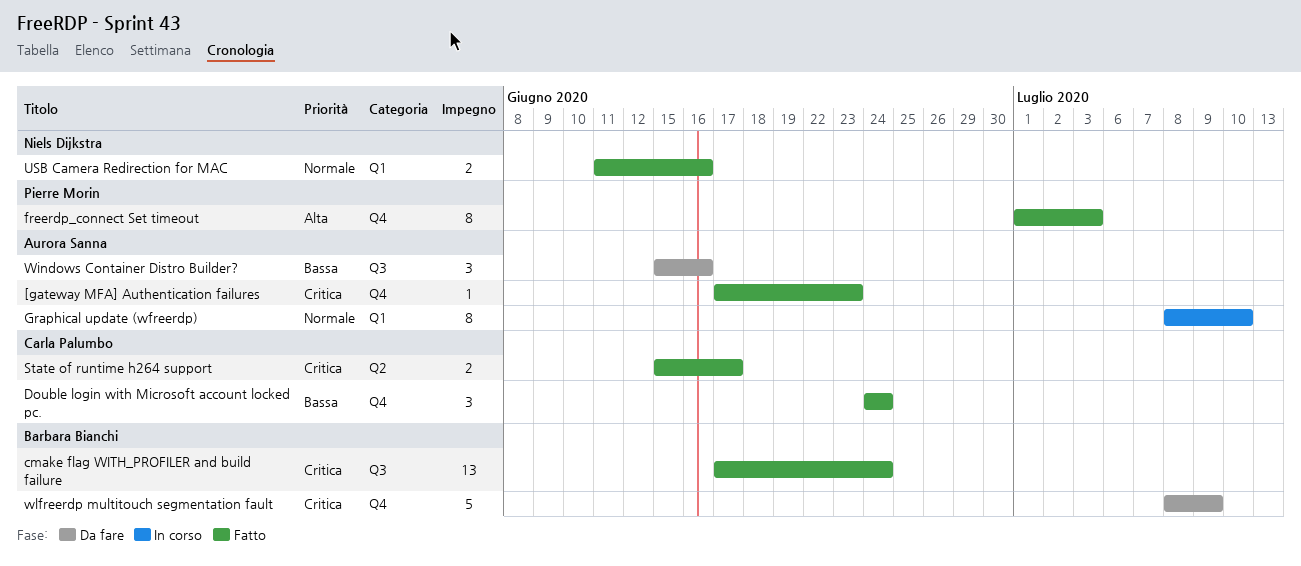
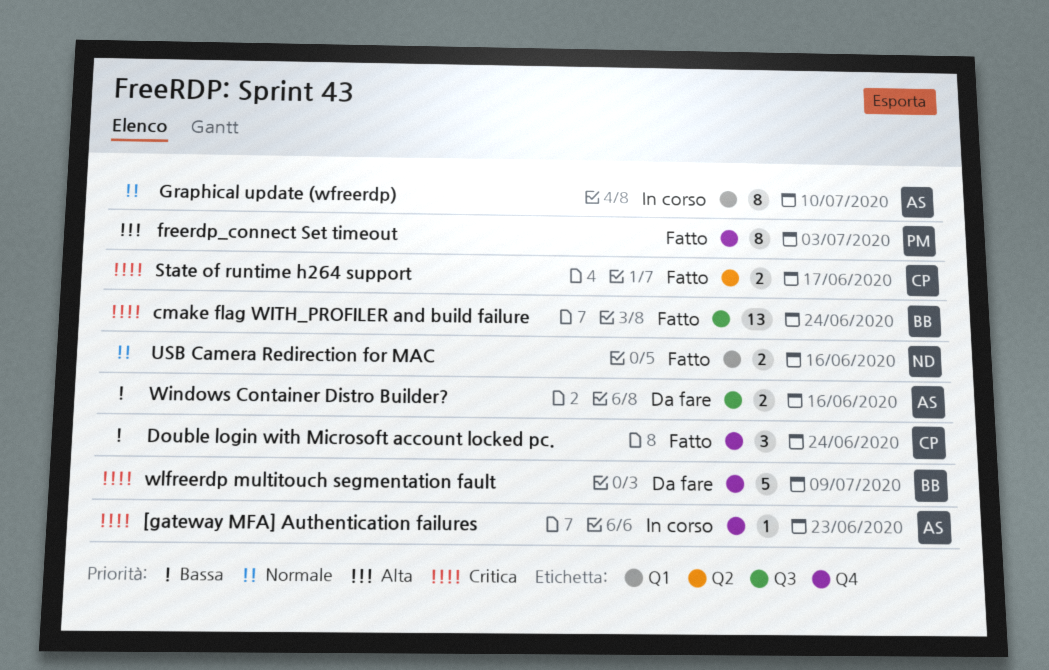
[gateway MFA] Authentication failures, status: Fatto -> In corso
Windows Container Distro Builder?, estimate: 3 -> 2

